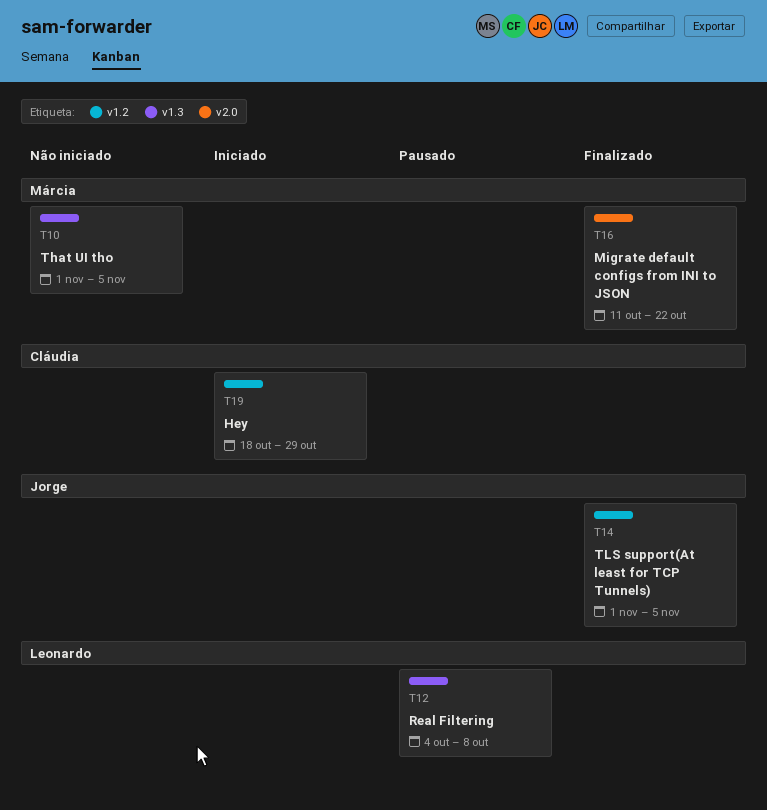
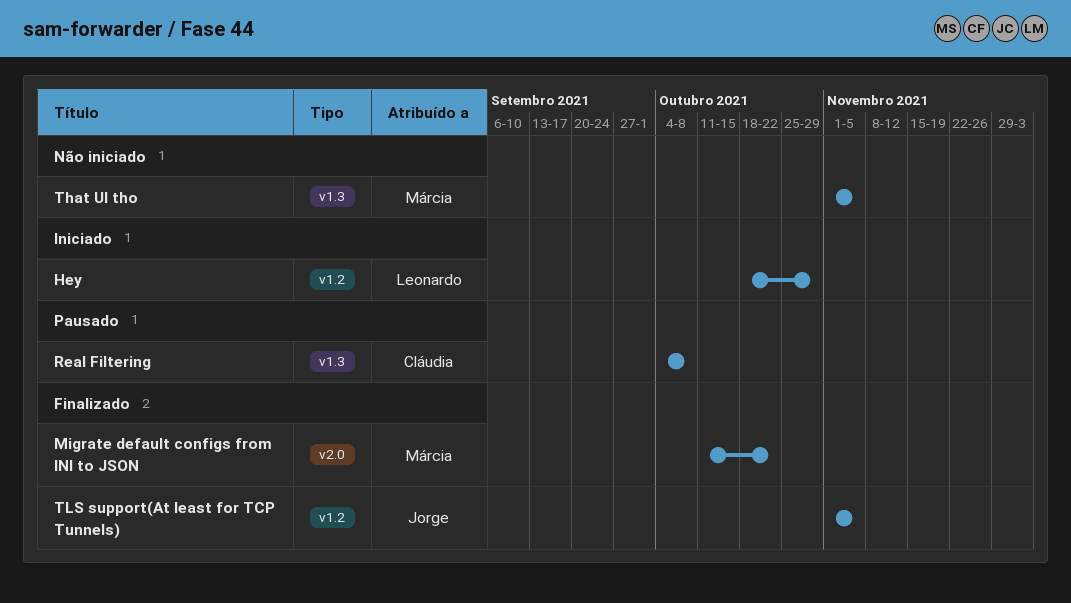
Hey, owner: Cláudia -> Leonardo
Real Filtering, owner: Leonardo -> Cláudia

